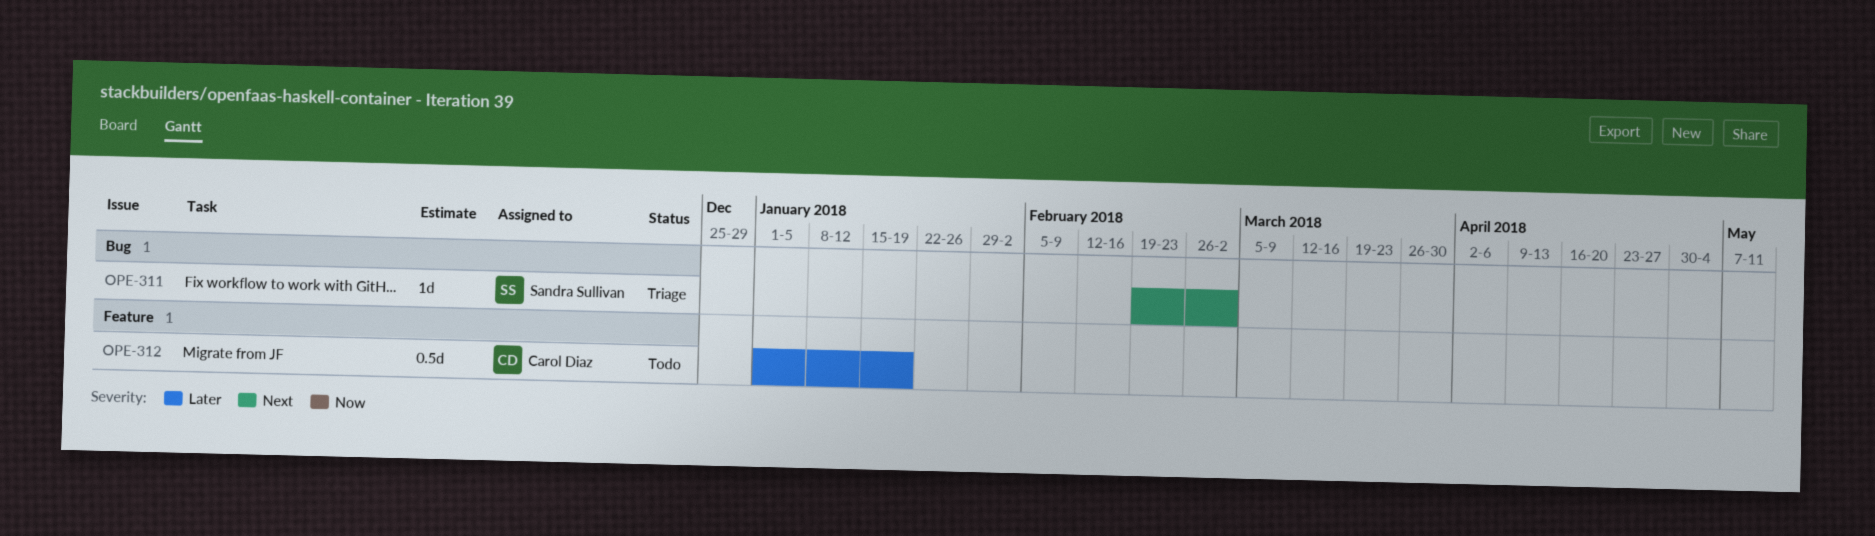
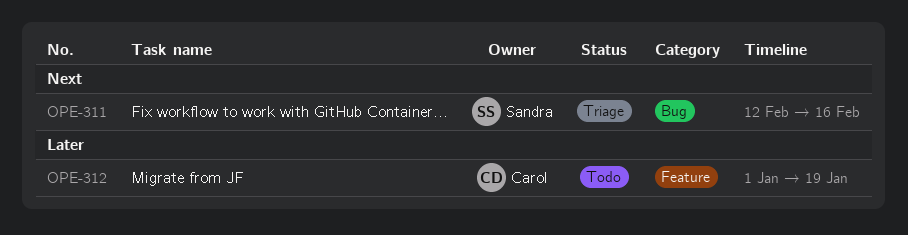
OPE-311, start: Feb 19 -> Feb 12
OPE-311, due: Mar 2 -> Feb 16

